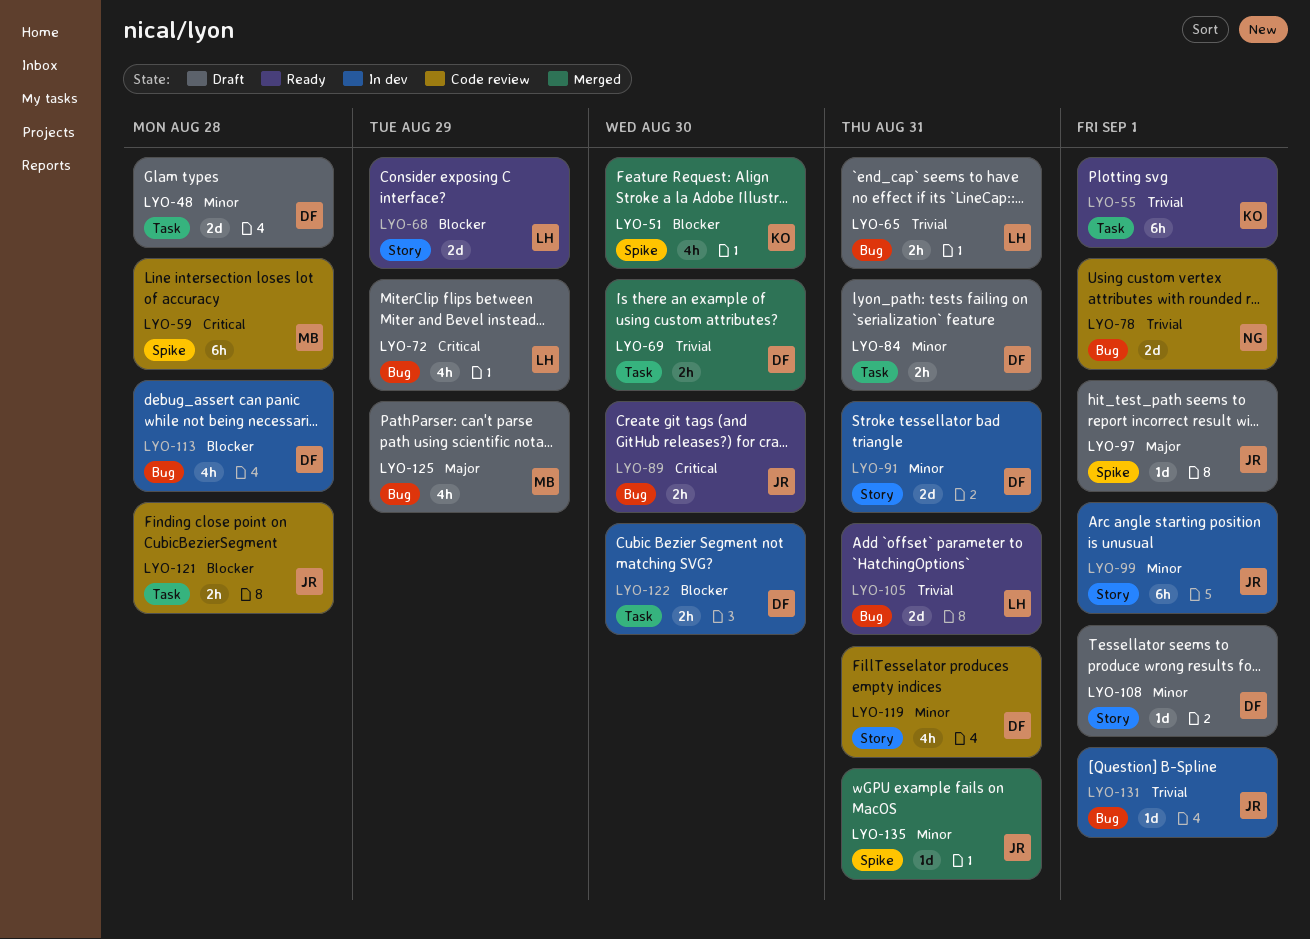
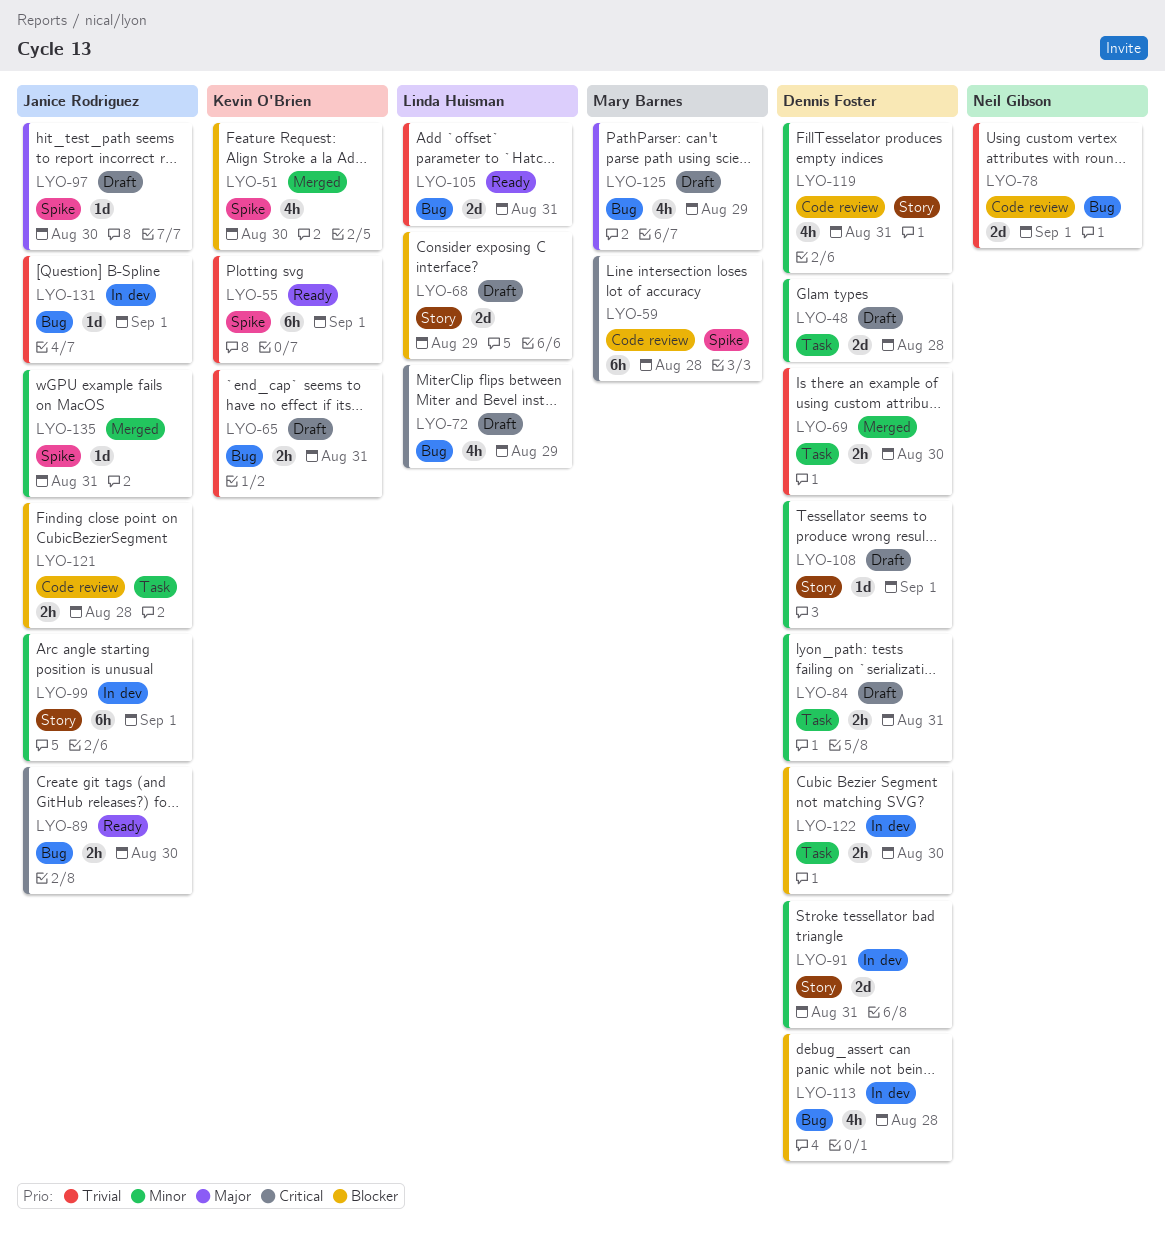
LYO-55, label: Task -> Spike
LYO-65, owner: Linda Huisman -> Kevin O'Brien
LYO-68, status: Ready -> Draft
LYO-97, due: Sep 1 -> Aug 30

